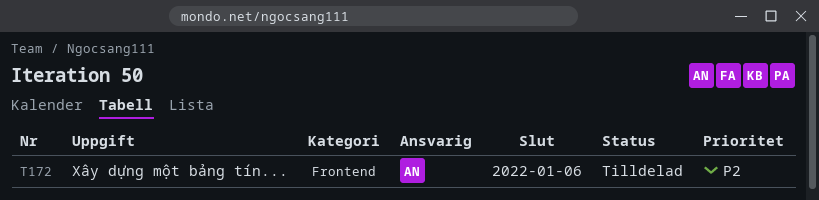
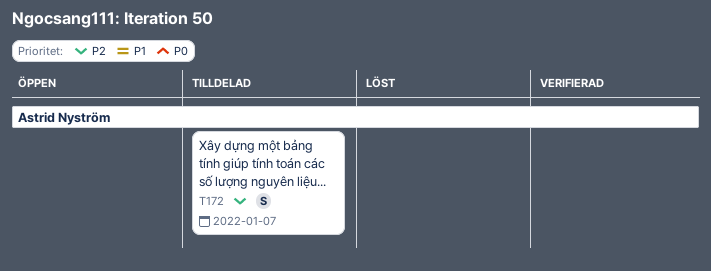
T172, due: Jan 6 -> Jan 7

